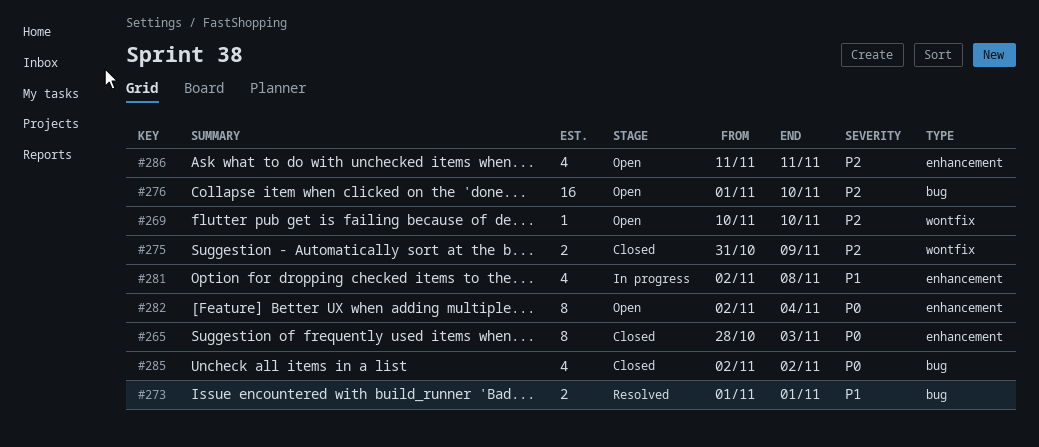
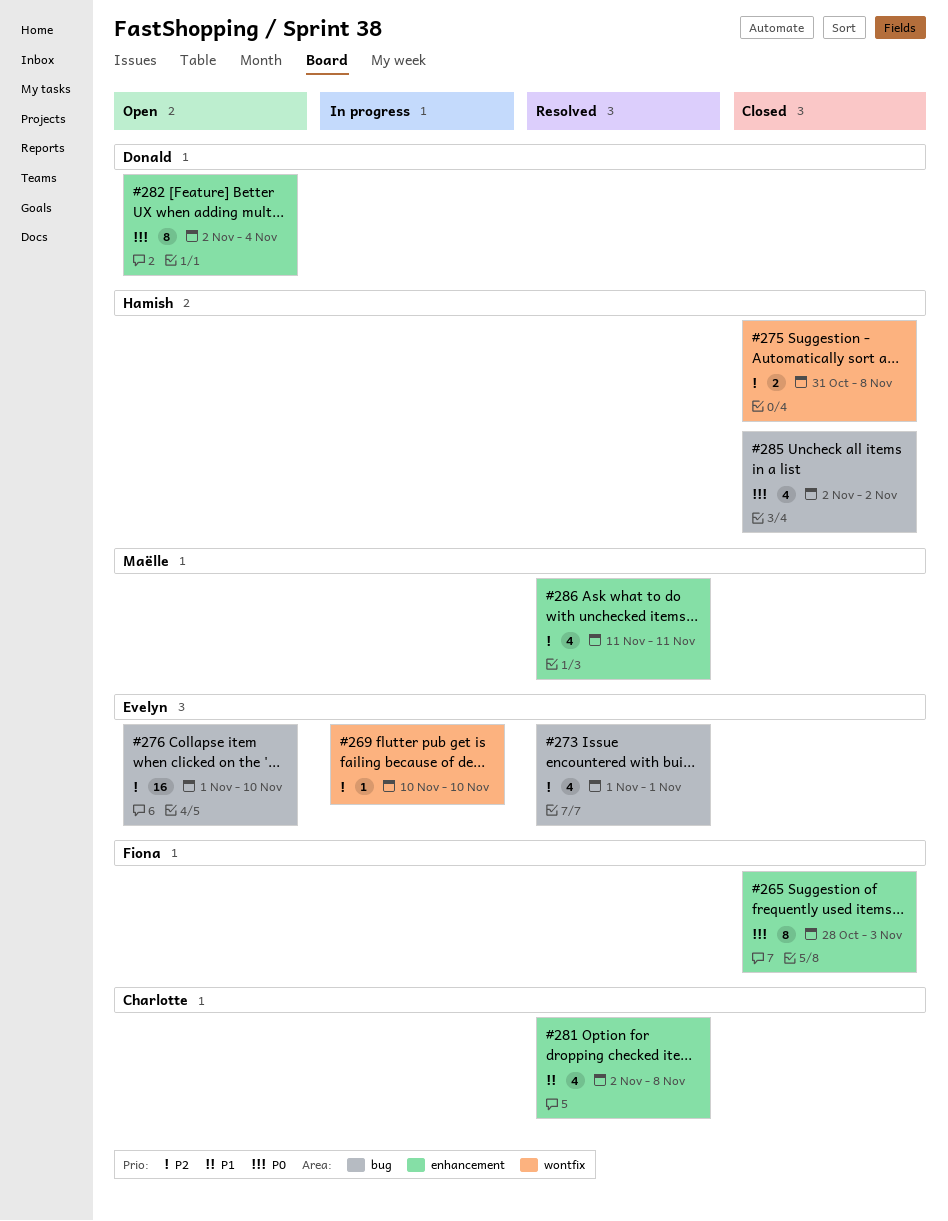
#269, status: Open -> In progress
#273, priority: P1 -> P2
#273, estimate: 2 -> 4
#275, due: Nov 9 -> Nov 8
#281, status: In progress -> Resolved
#286, status: Open -> Resolved

